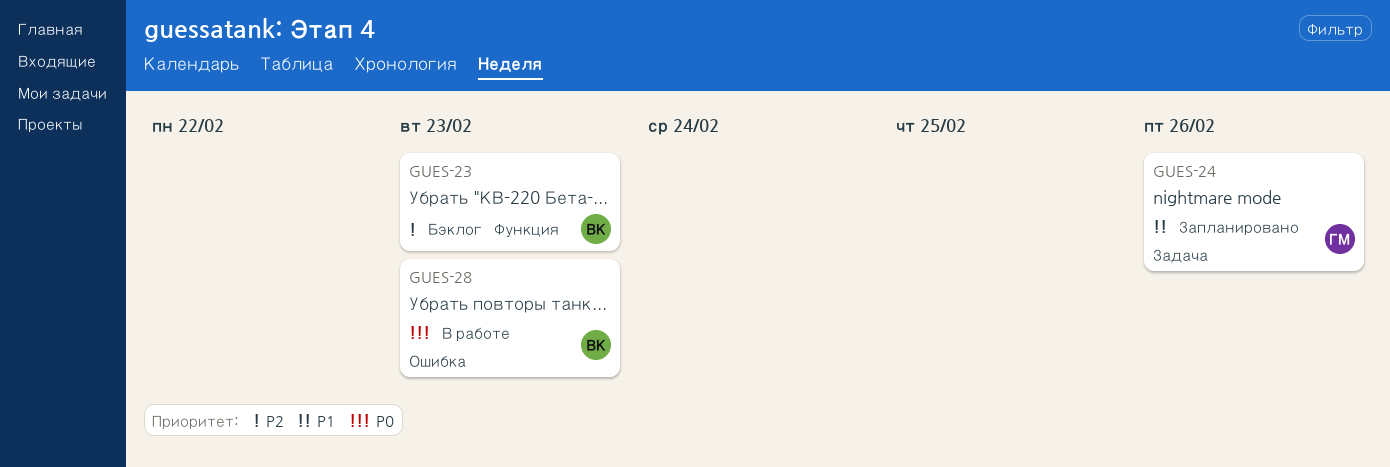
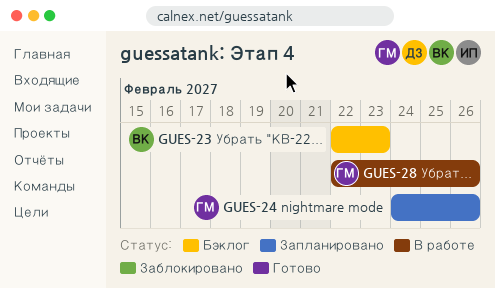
GUES-28, owner: ВК -> ГМ
GUES-28, due: Feb 23 -> Feb 26

